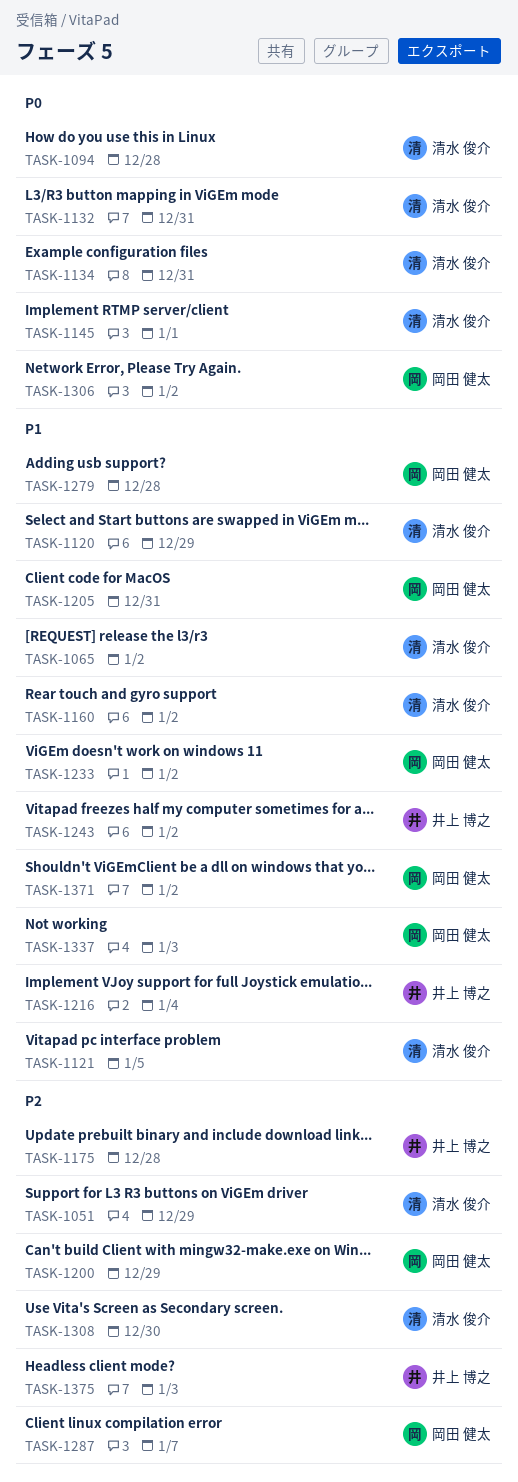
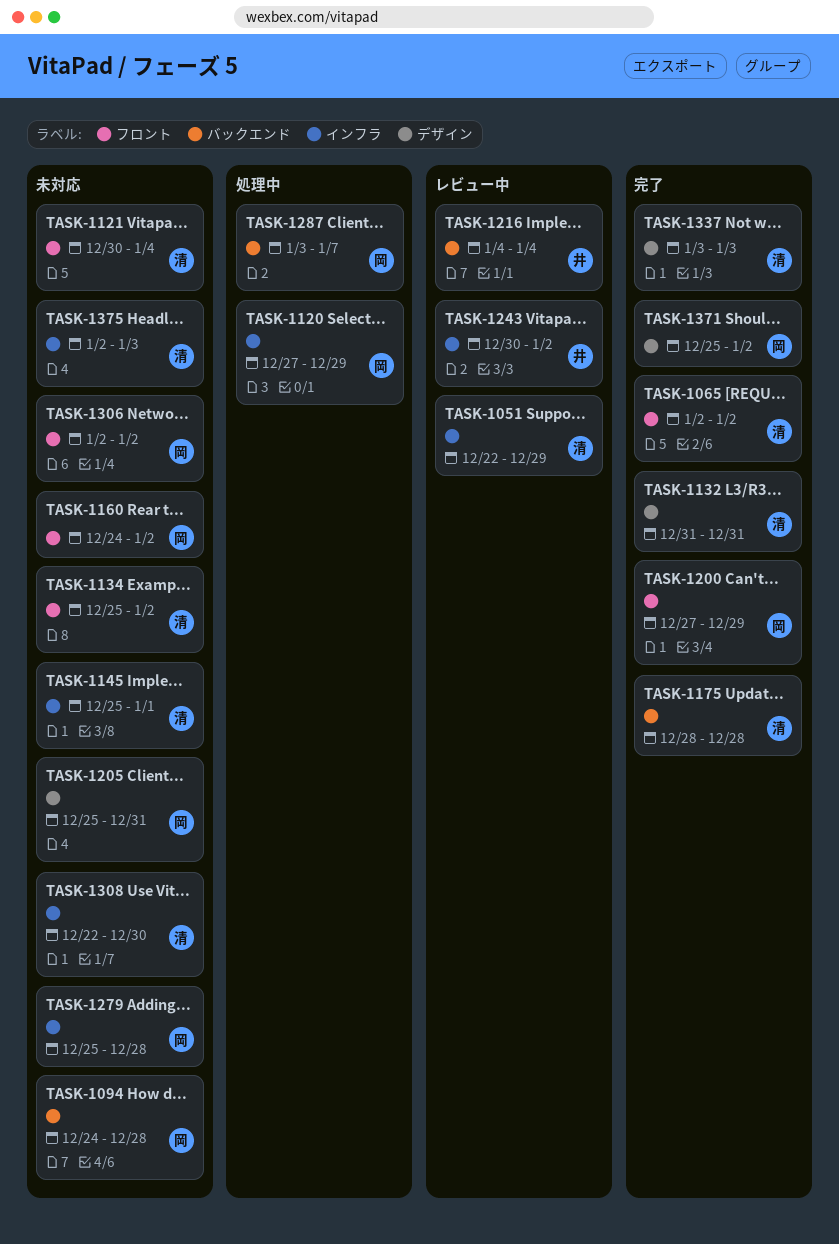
TASK-1094, owner: 清水 俊介 -> 岡田 健太
TASK-1120, owner: 清水 俊介 -> 岡田 健太
TASK-1121, due: Jan 5 -> Jan 4
TASK-1134, due: Dec 31 -> Jan 2
TASK-1160, owner: 清水 俊介 -> 岡田 健太
TASK-1175, owner: 井上 博之 -> 清水 俊介
TASK-1233: present -> none
TASK-1337, owner: 岡田 健太 -> 清水 俊介
TASK-1375, owner: 井上 博之 -> 清水 俊介

